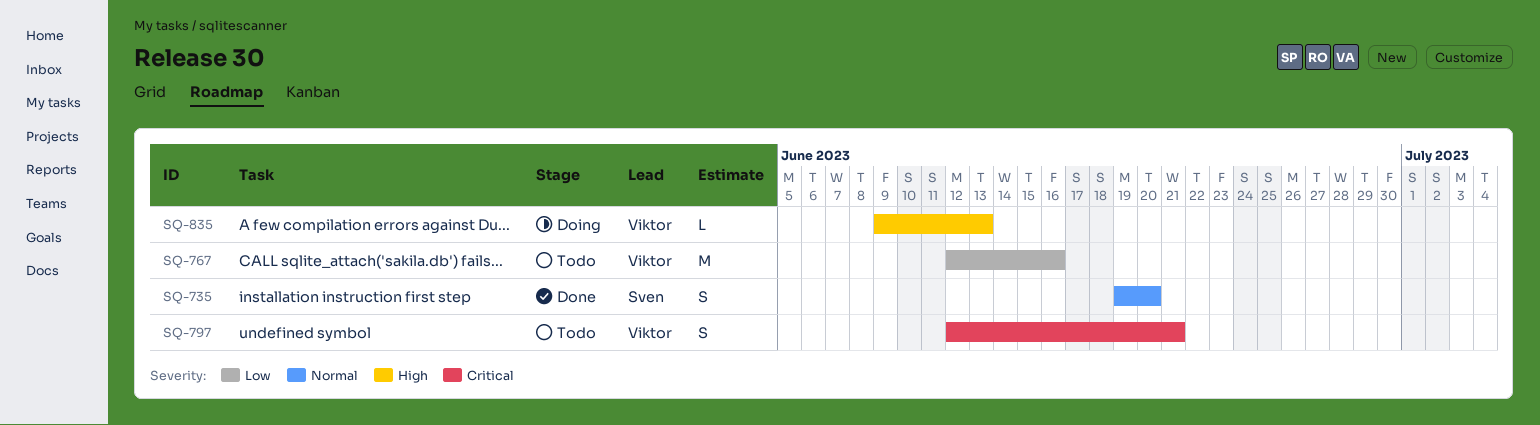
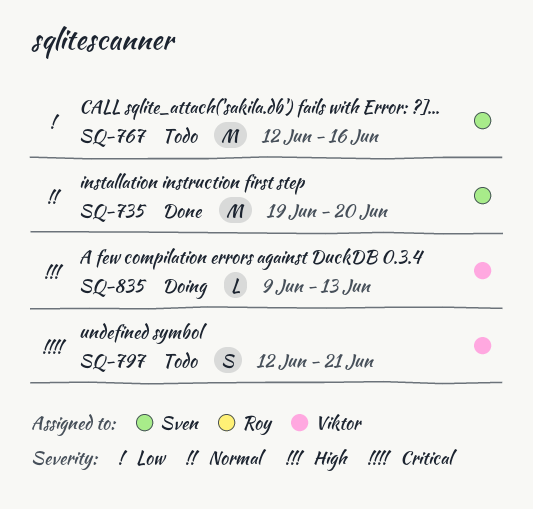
SQ-735, estimate: S -> M
SQ-767, owner: Viktor -> Sven

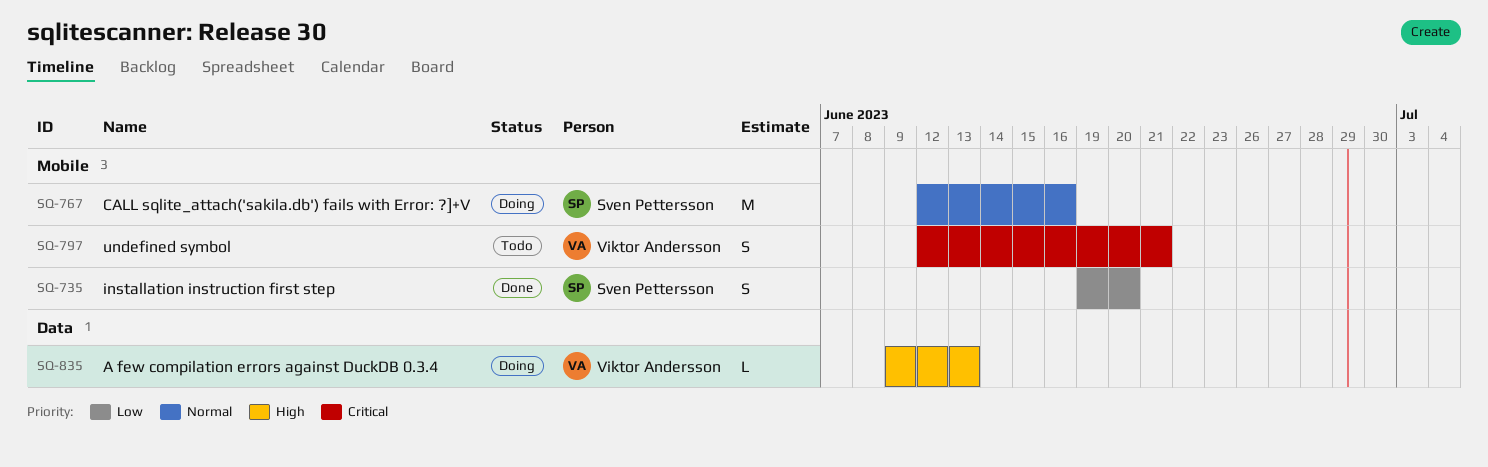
SQ-735, priority: Normal -> Low
SQ-735, estimate: M -> S
SQ-767, status: Todo -> Doing
SQ-767, priority: Low -> Normal

